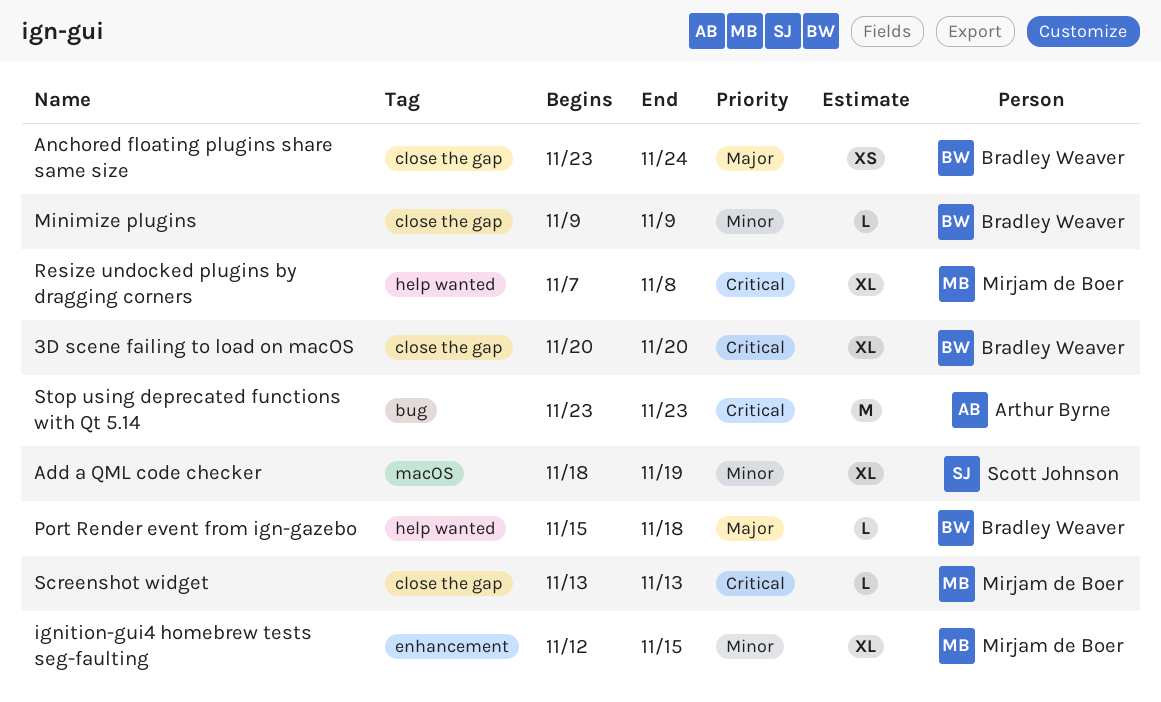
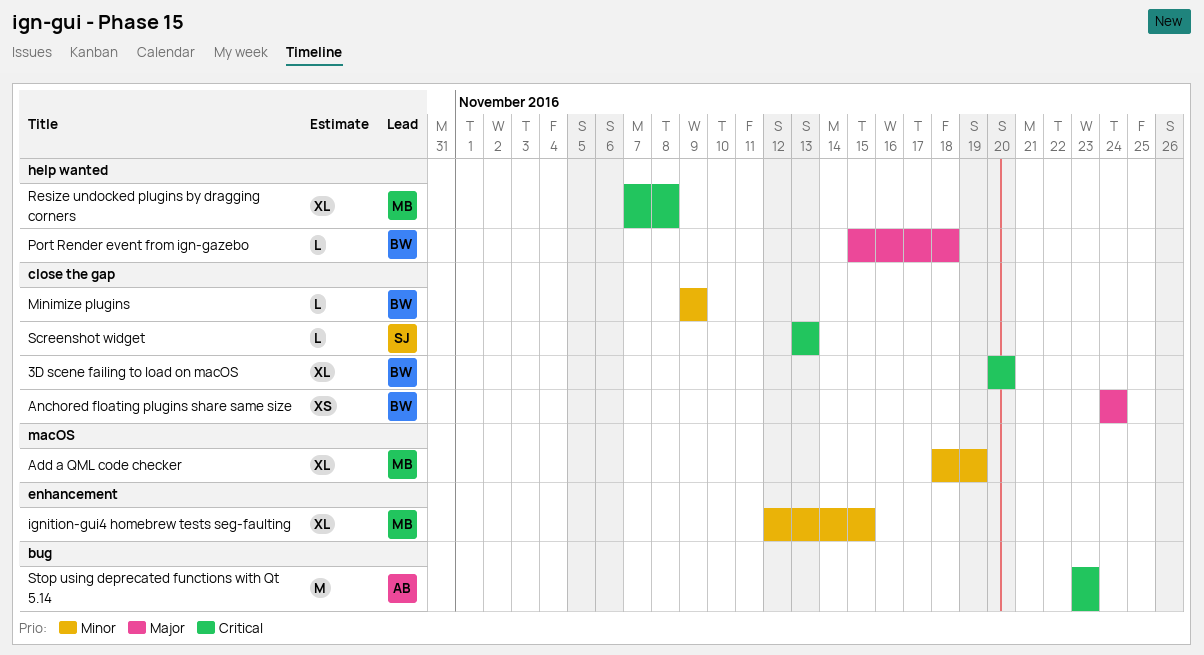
Add a QML code checker, owner: Scott Johnson -> Mirjam de Boer
Anchored floating plugins share same size, start: Nov 23 -> Nov 24
Screenshot widget, owner: Mirjam de Boer -> Scott Johnson

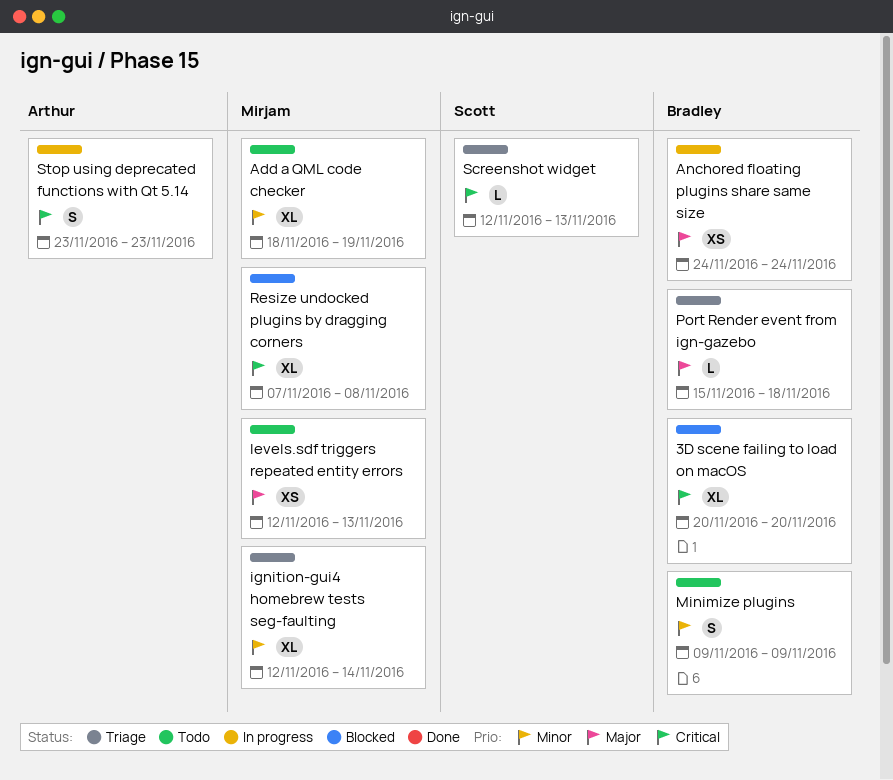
ignition-gui4 homebrew tests seg-faulting, due: Nov 15 -> Nov 14
levels.sdf triggers repeated entity errors: none -> present
Minimize plugins, estimate: L -> S
Screenshot widget, start: Nov 13 -> Nov 12
Stop using deprecated functions with Qt 5.14, estimate: M -> S

